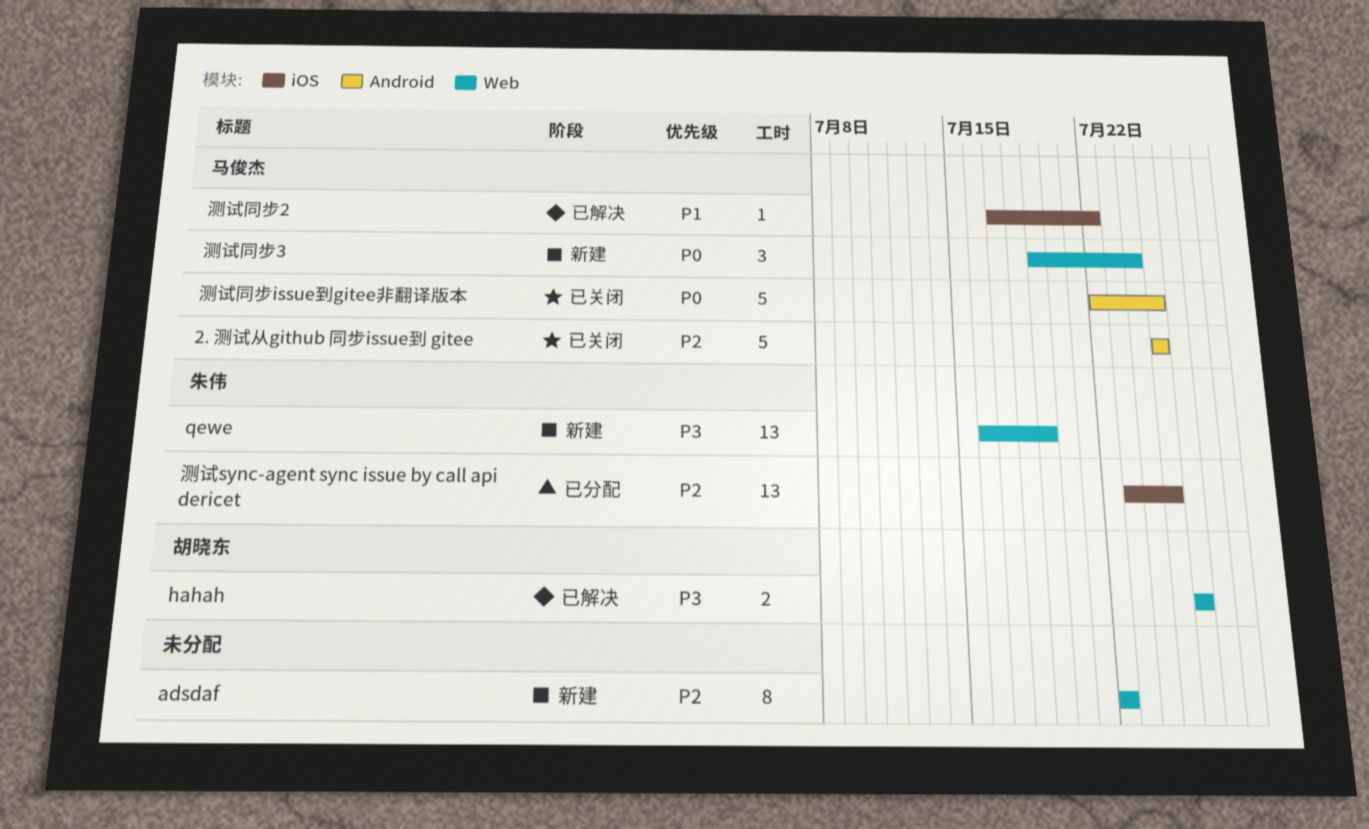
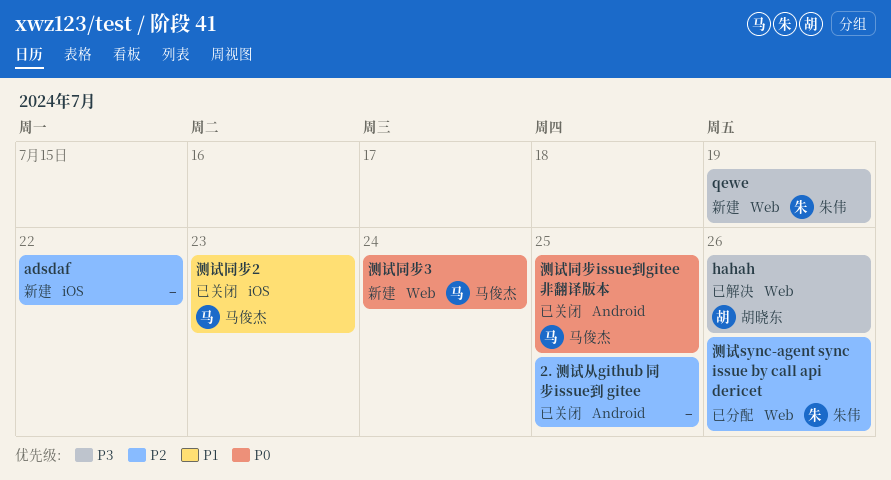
2. 测试从github 同步issue到 gitee, owner: 马俊杰 -> none
adsdaf, label: Web -> iOS
测试sync-agent sync issue by call api dericet, label: iOS -> Web
测试sync-agent sync issue by call api dericet, due: Jul 25 -> Jul 26
测试同步2, status: 已解决 -> 已关闭
测试同步2, due: Jul 22 -> Jul 23

